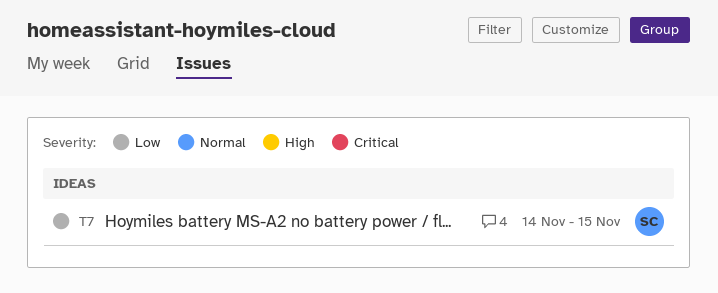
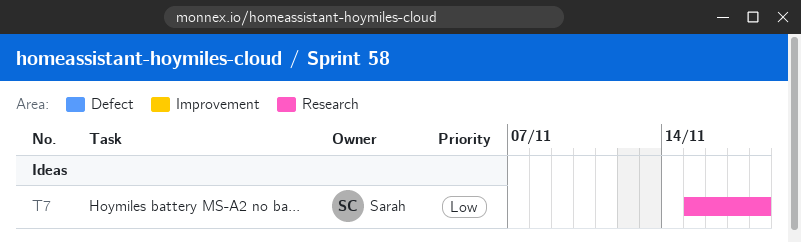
T7, start: Nov 14 -> Nov 15
T7, due: Nov 15 -> Nov 18

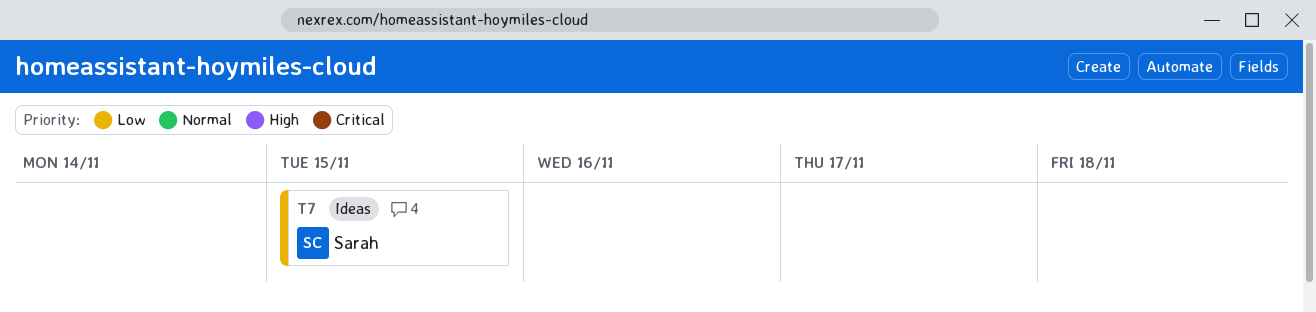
T7, due: Nov 18 -> Nov 15

